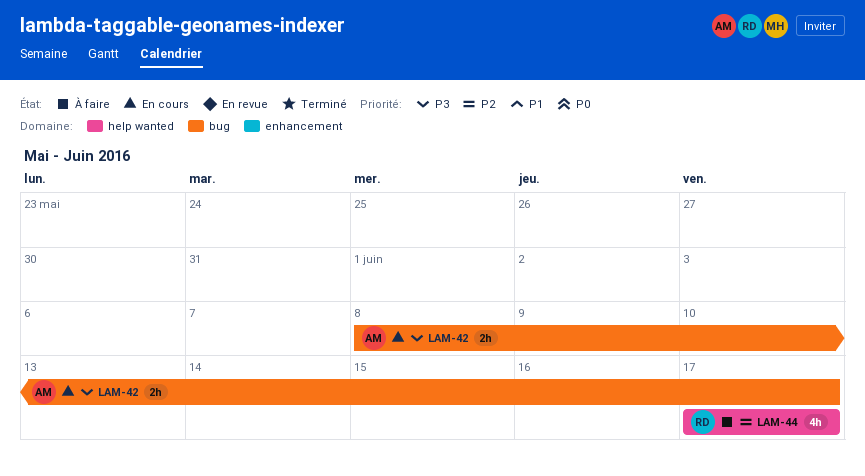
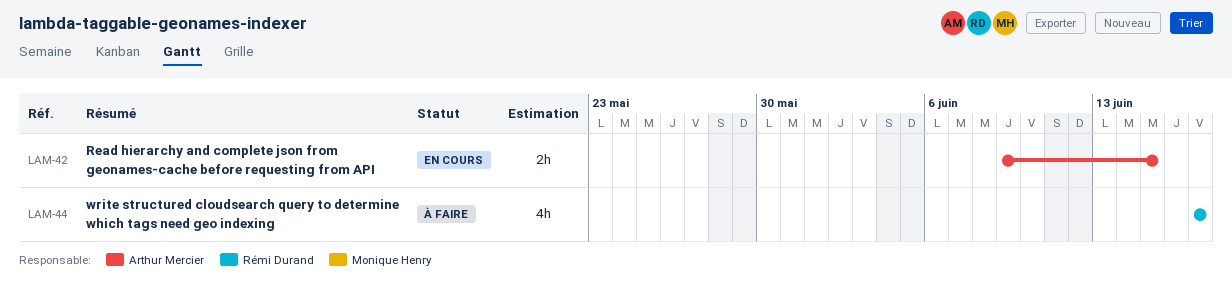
LAM-42, start: Jun 8 -> Jun 9
LAM-42, due: Jun 17 -> Jun 15

